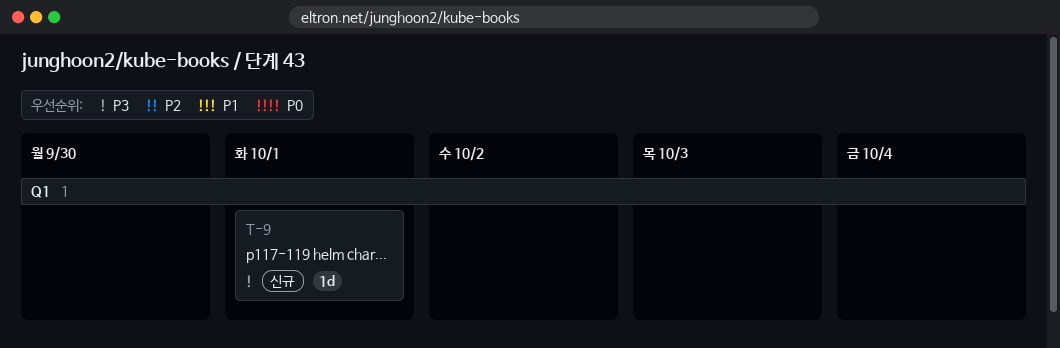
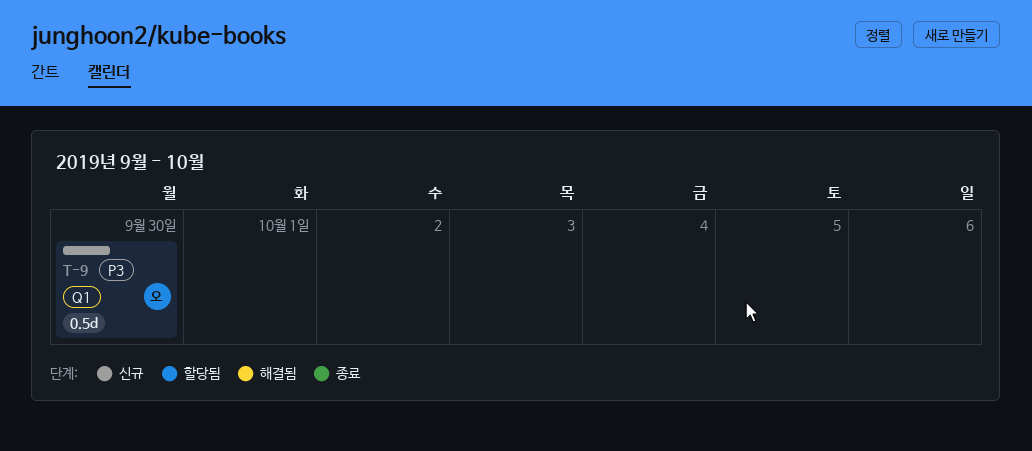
T-9, estimate: 1d -> 0.5d
T-9, due: Oct 1 -> Sep 30

